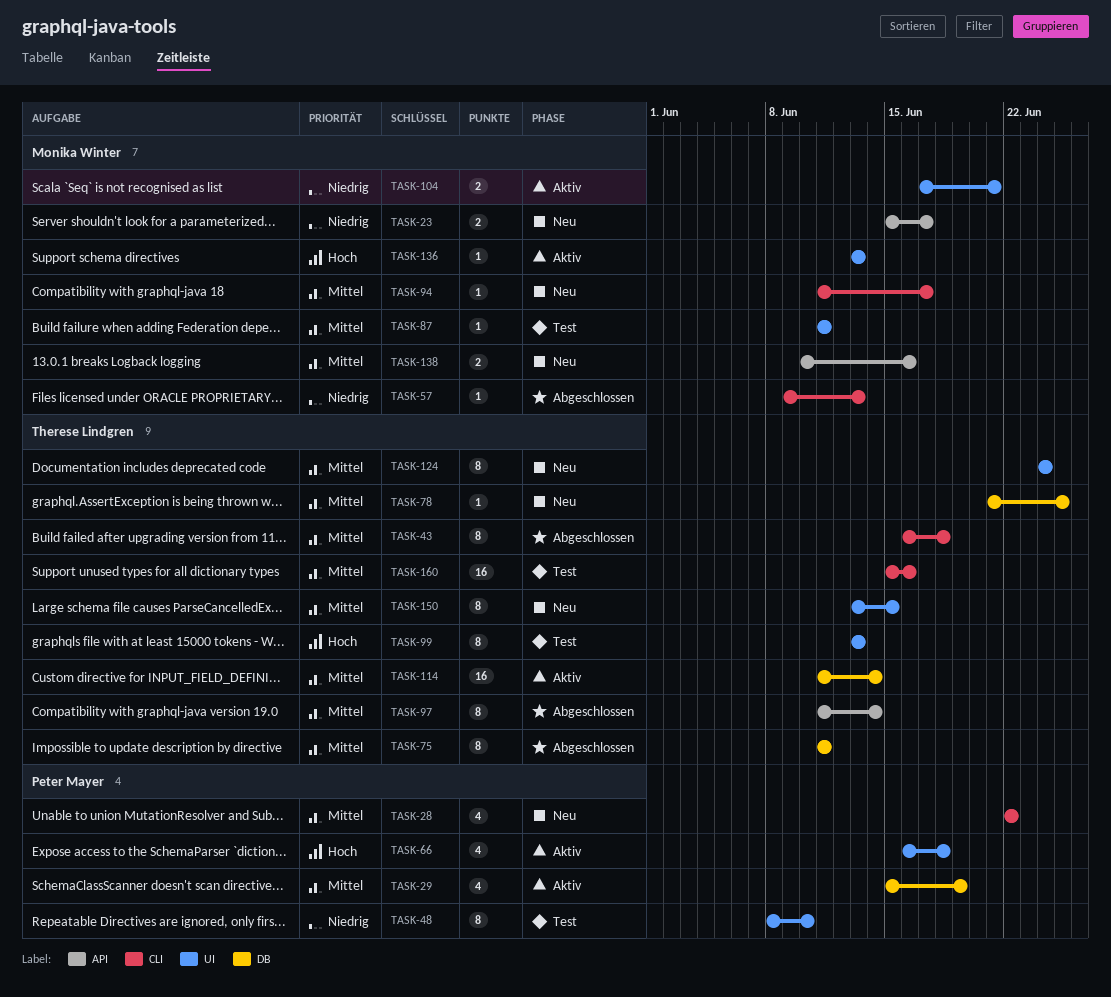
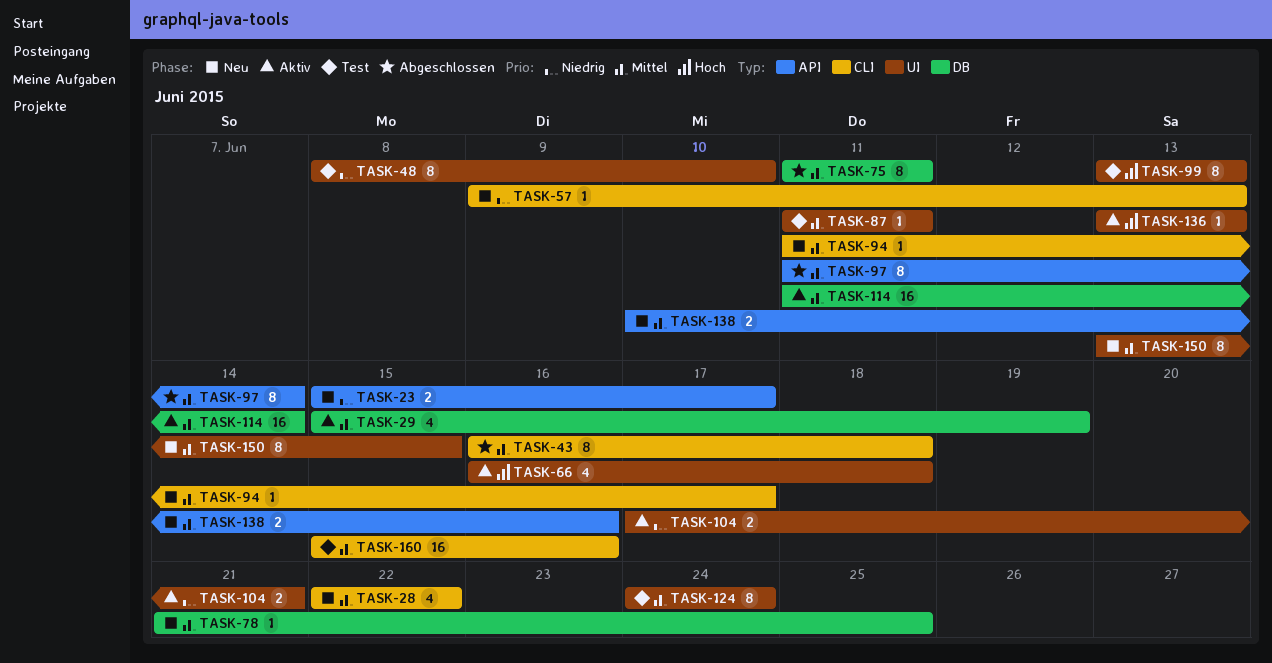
TASK-57, status: Abgeschlossen -> Neu
TASK-124, status: Neu -> Test

